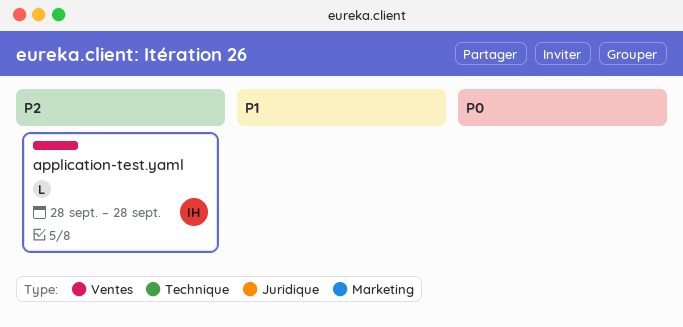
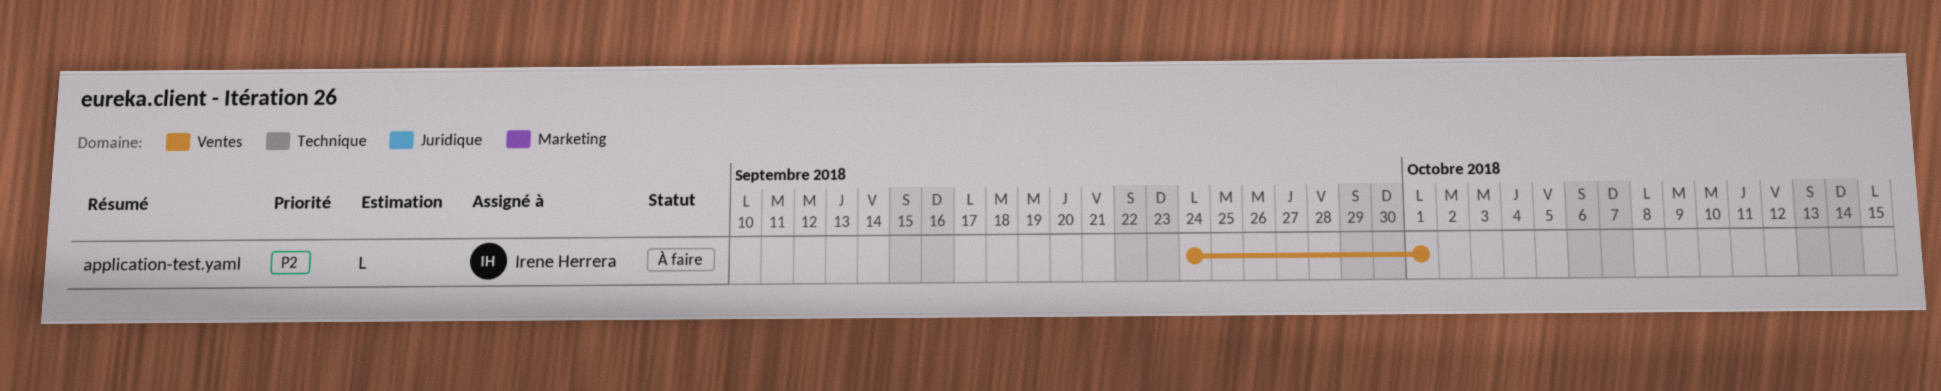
application-test.yaml, start: Sep 28 -> Sep 24
application-test.yaml, due: Sep 28 -> Oct 1

